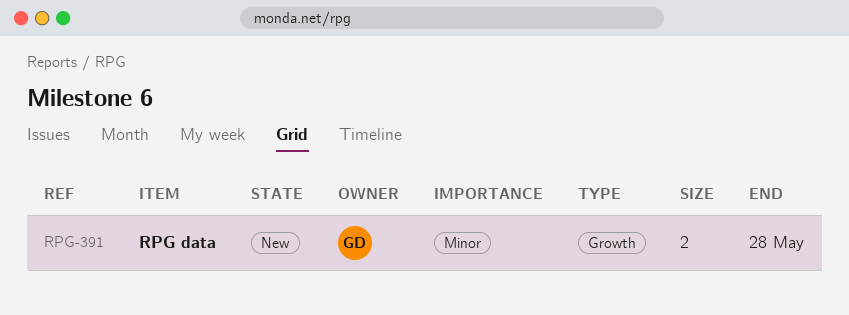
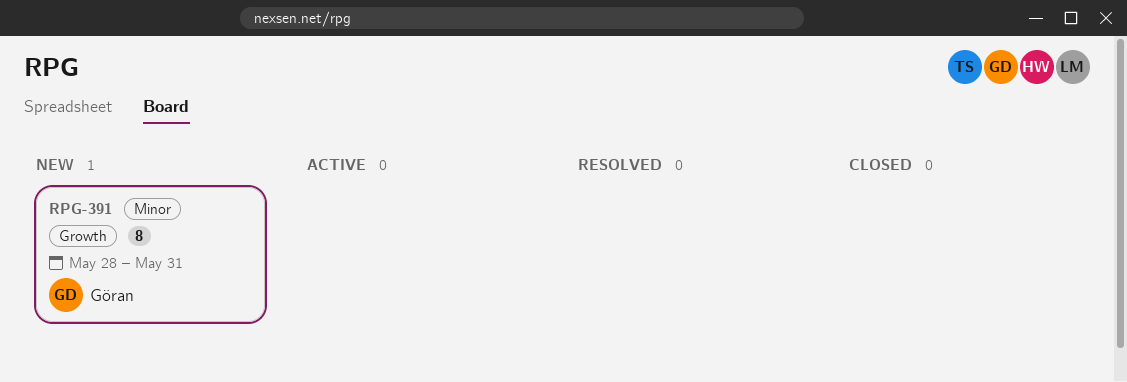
RPG-391, estimate: 2 -> 8
RPG-391, due: May 28 -> May 31

